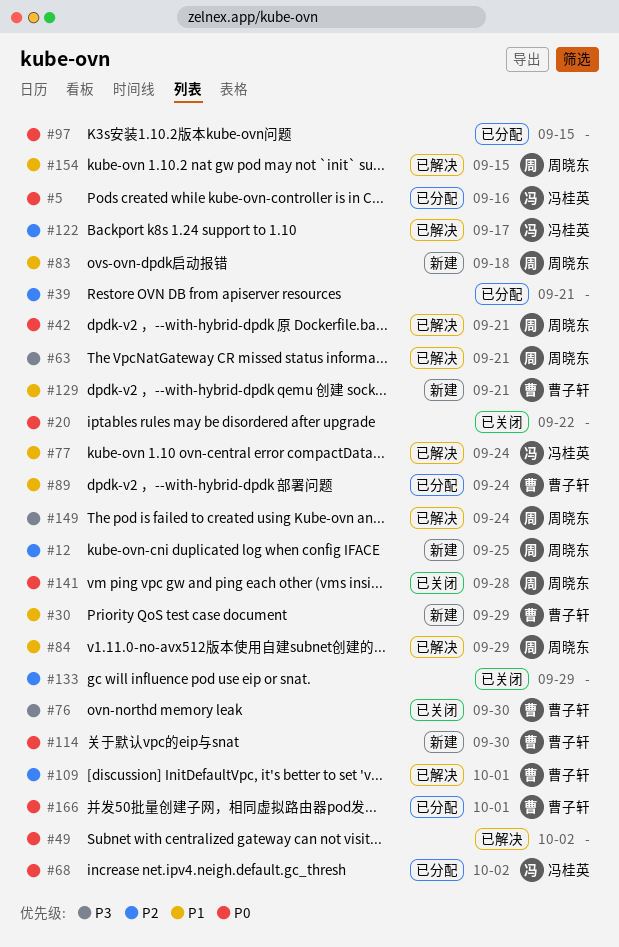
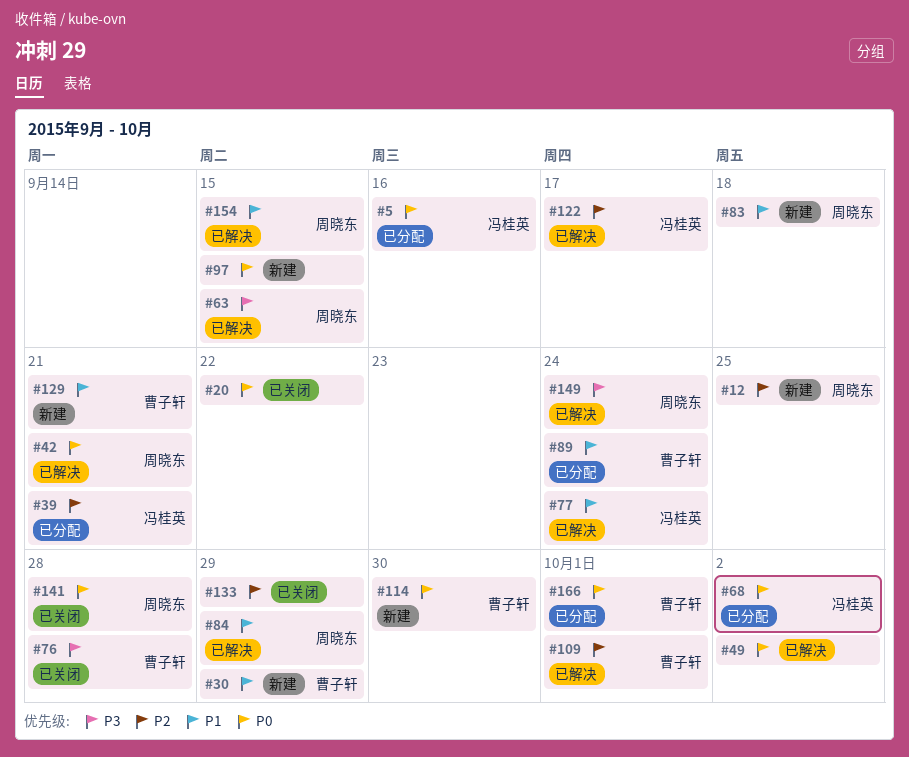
#39, owner: none -> 冯桂英
#63, due: Sep 21 -> Sep 15
#76, due: Sep 30 -> Sep 28
#97, status: 已分配 -> 新建

